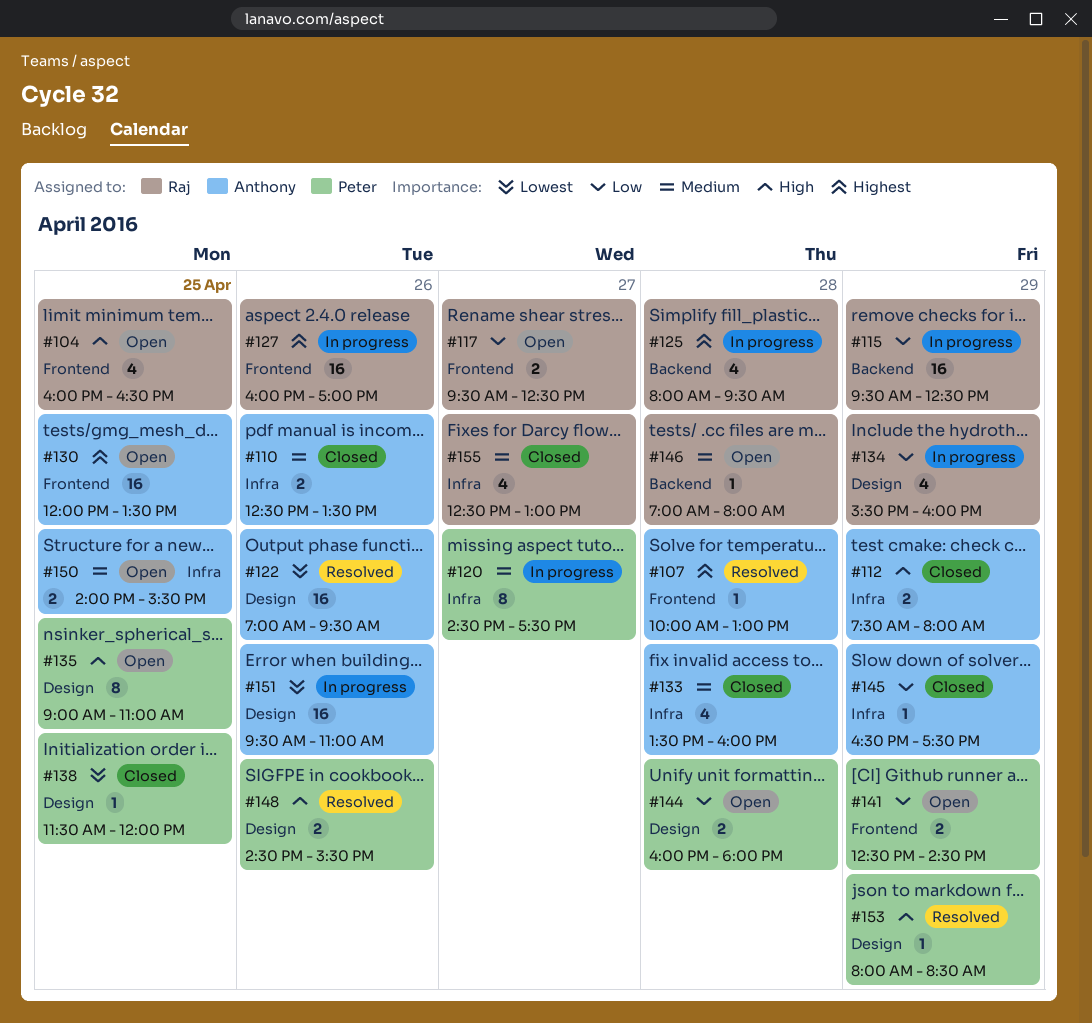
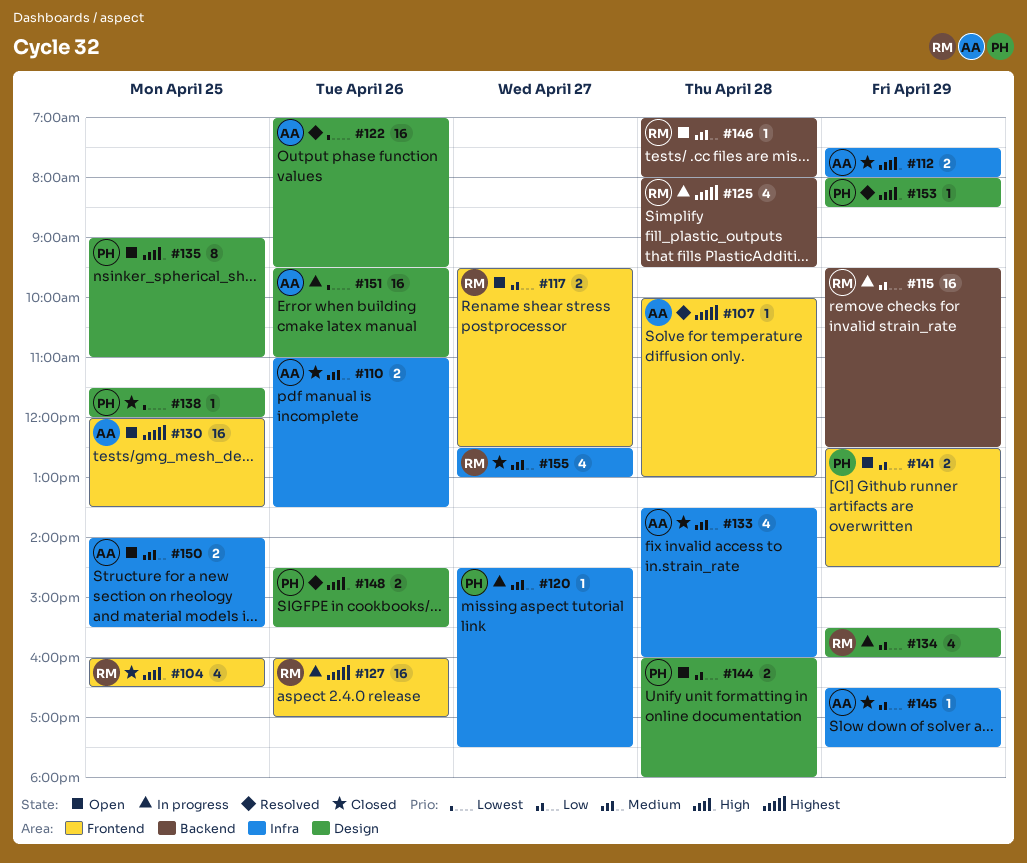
#104, status: Open -> Closed
#110, begins: 12:30 -> 11:00
#120, estimate: 8 -> 1

